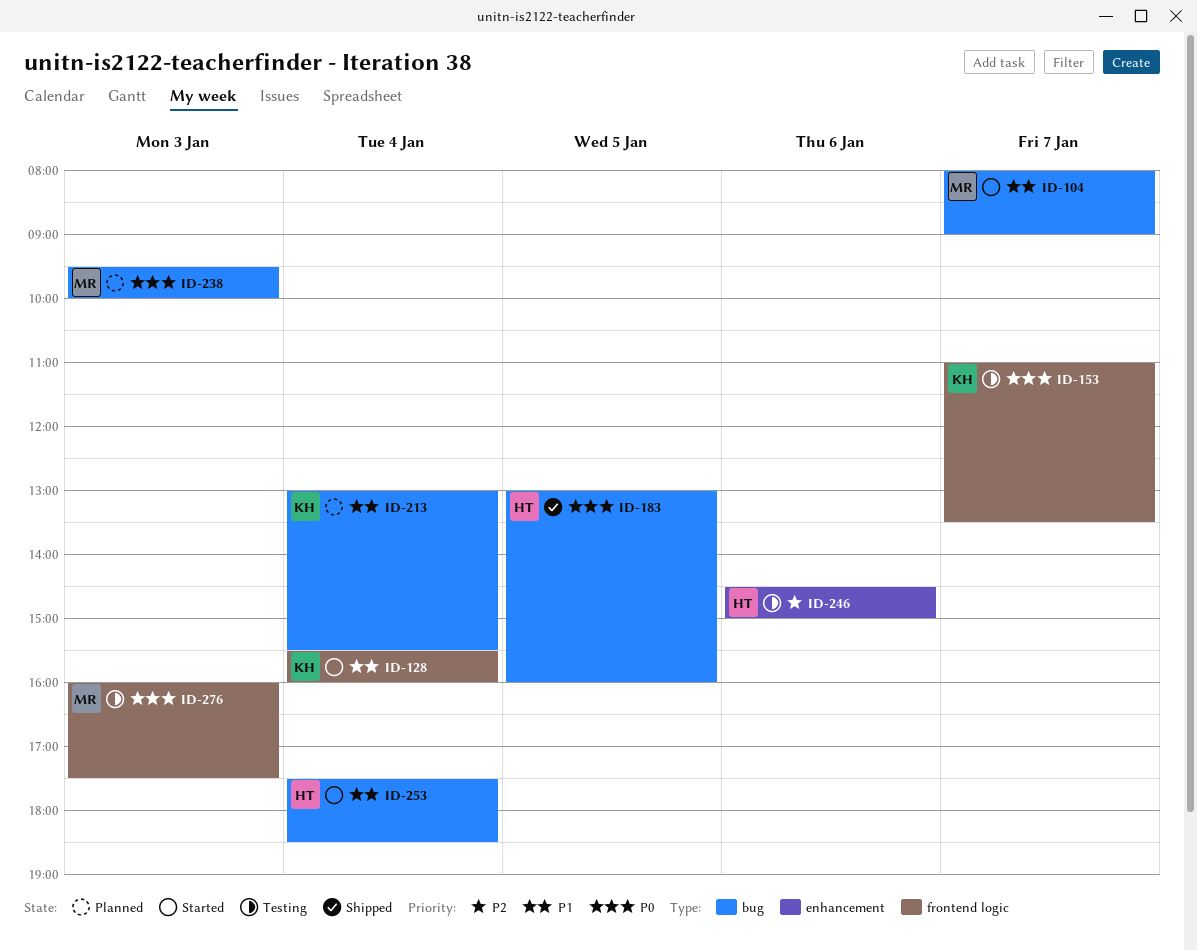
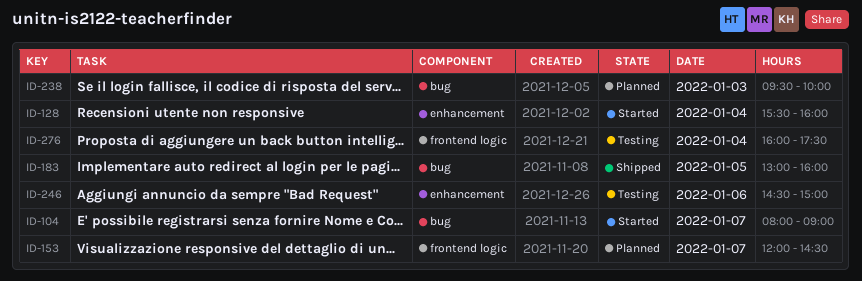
ID-128, label: frontend logic -> enhancement
ID-153, status: Testing -> Planned
ID-153, begins: 11:00 -> 12:00
ID-153, ends: 13:30 -> 14:30
ID-213: present -> none
ID-253: present -> none
ID-276, day: Jan 3 -> Jan 4

